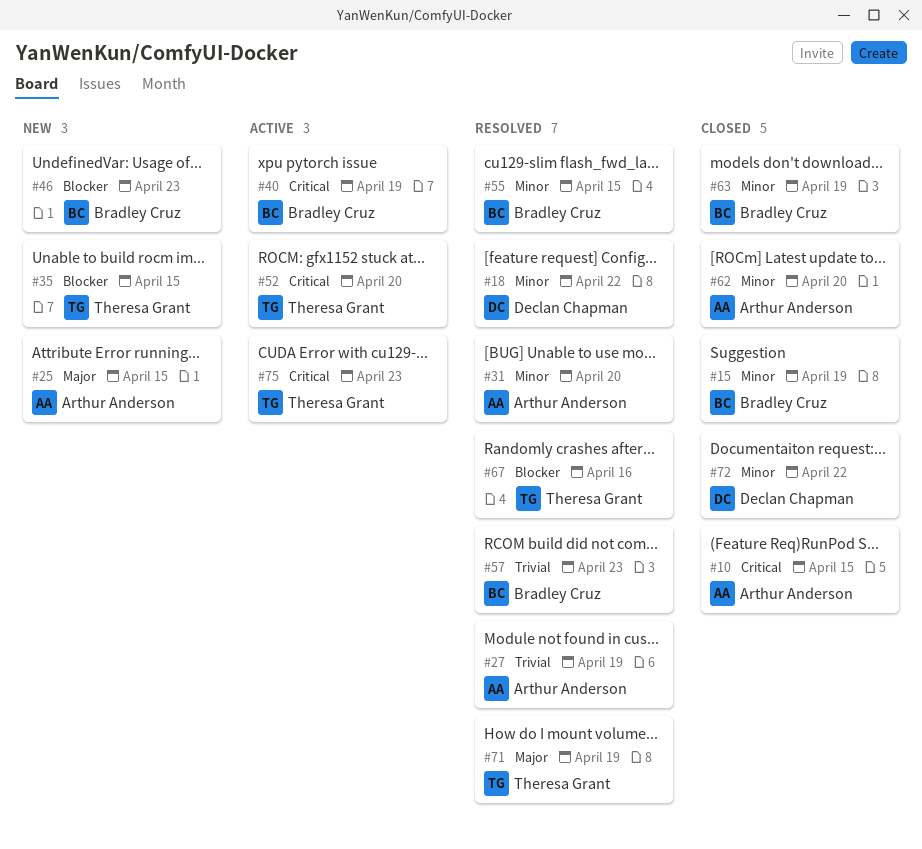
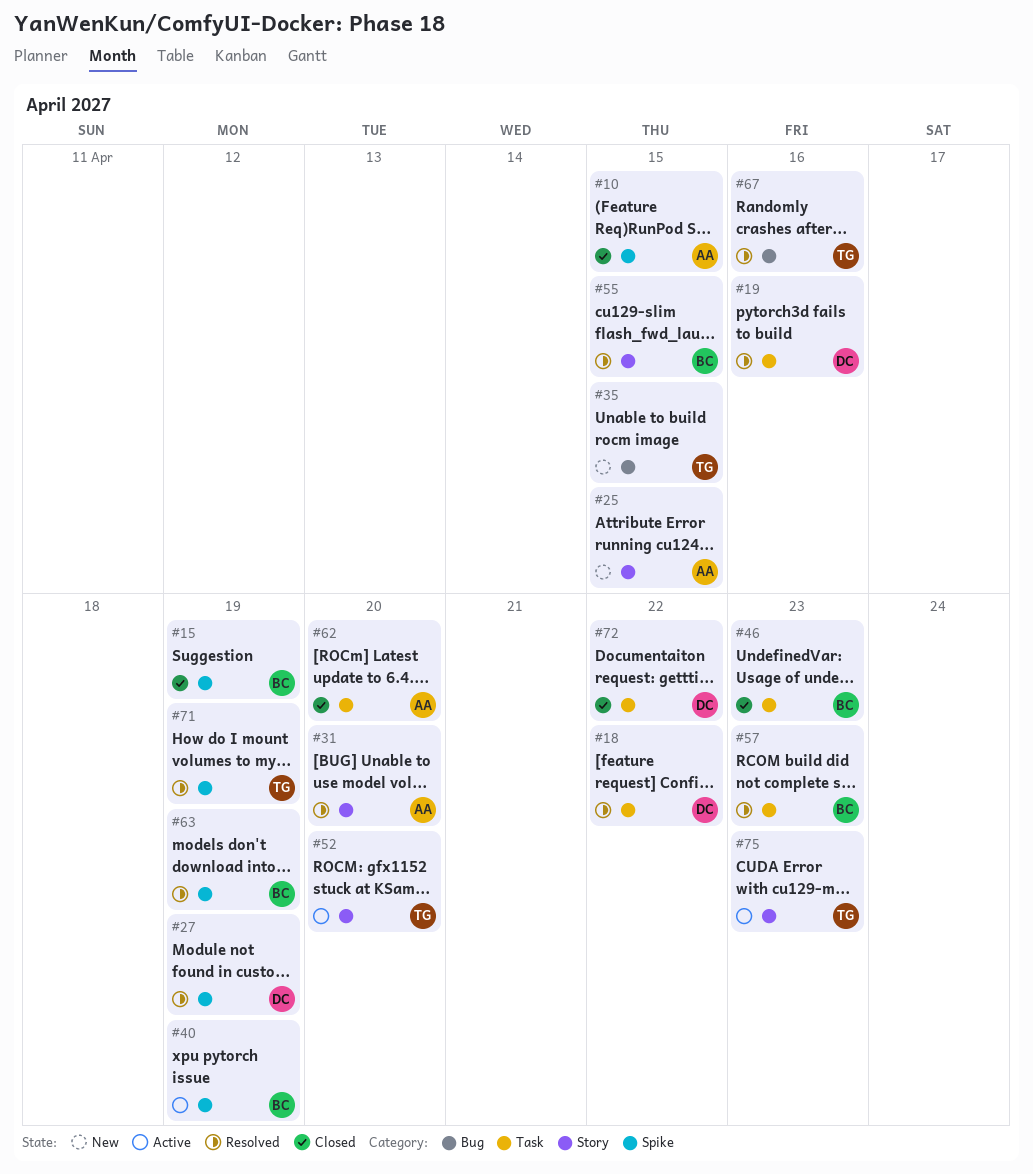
#19: none -> present
#27, owner: Arthur Anderson -> Declan Chapman
#46, status: New -> Closed
#63, status: Closed -> Resolved

